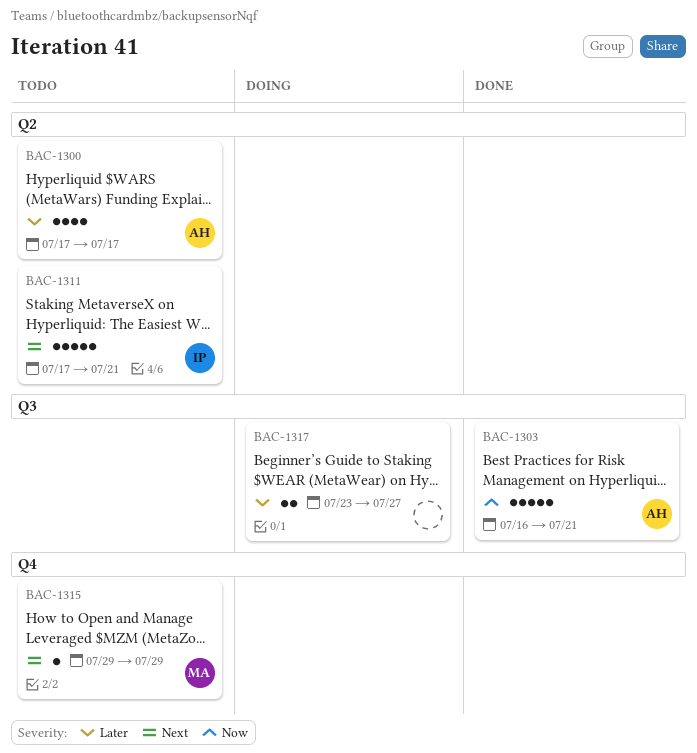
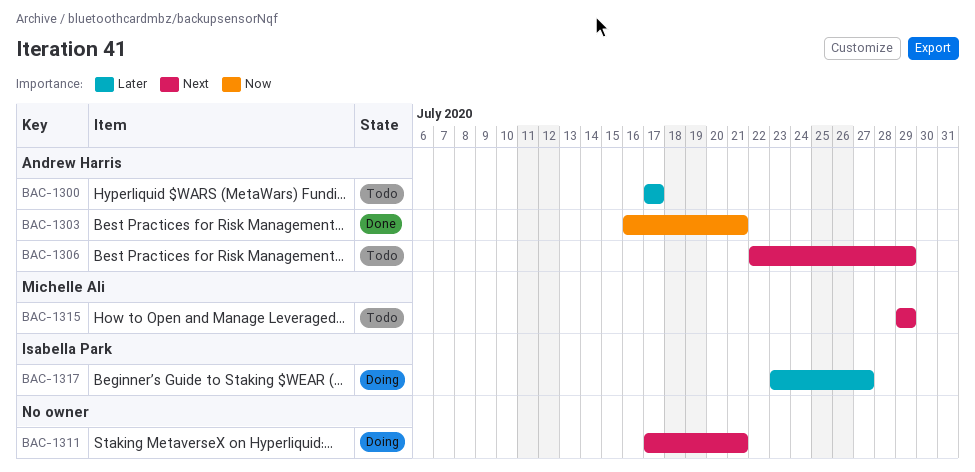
BAC-1306: none -> present
BAC-1311, status: Todo -> Doing
BAC-1311, owner: Isabella Park -> none
BAC-1317, owner: none -> Isabella Park

